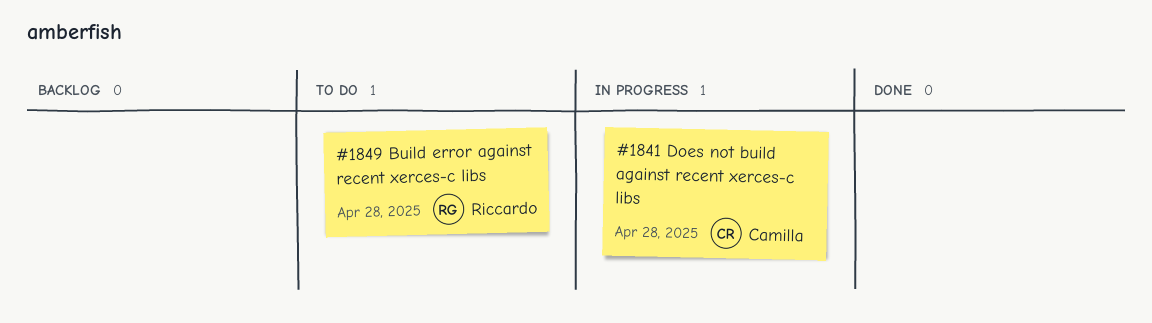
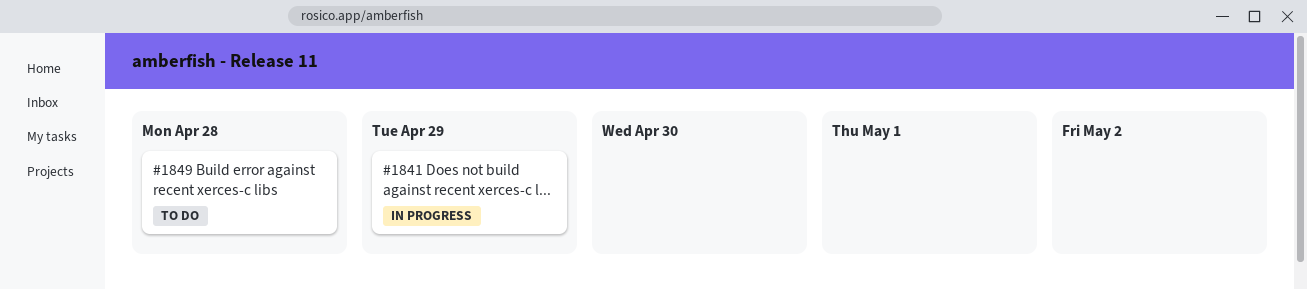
#1841, due: Apr 28 -> Apr 29

